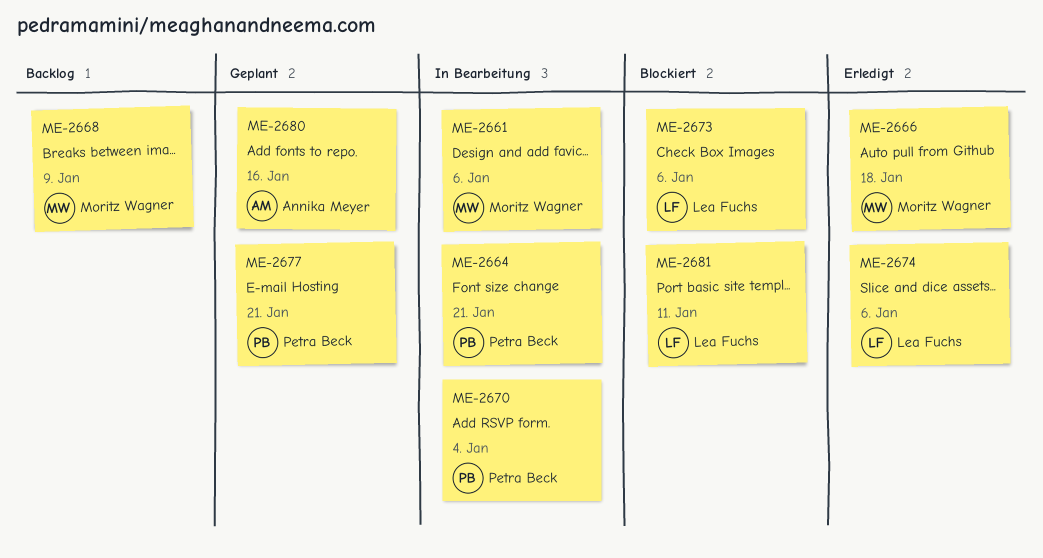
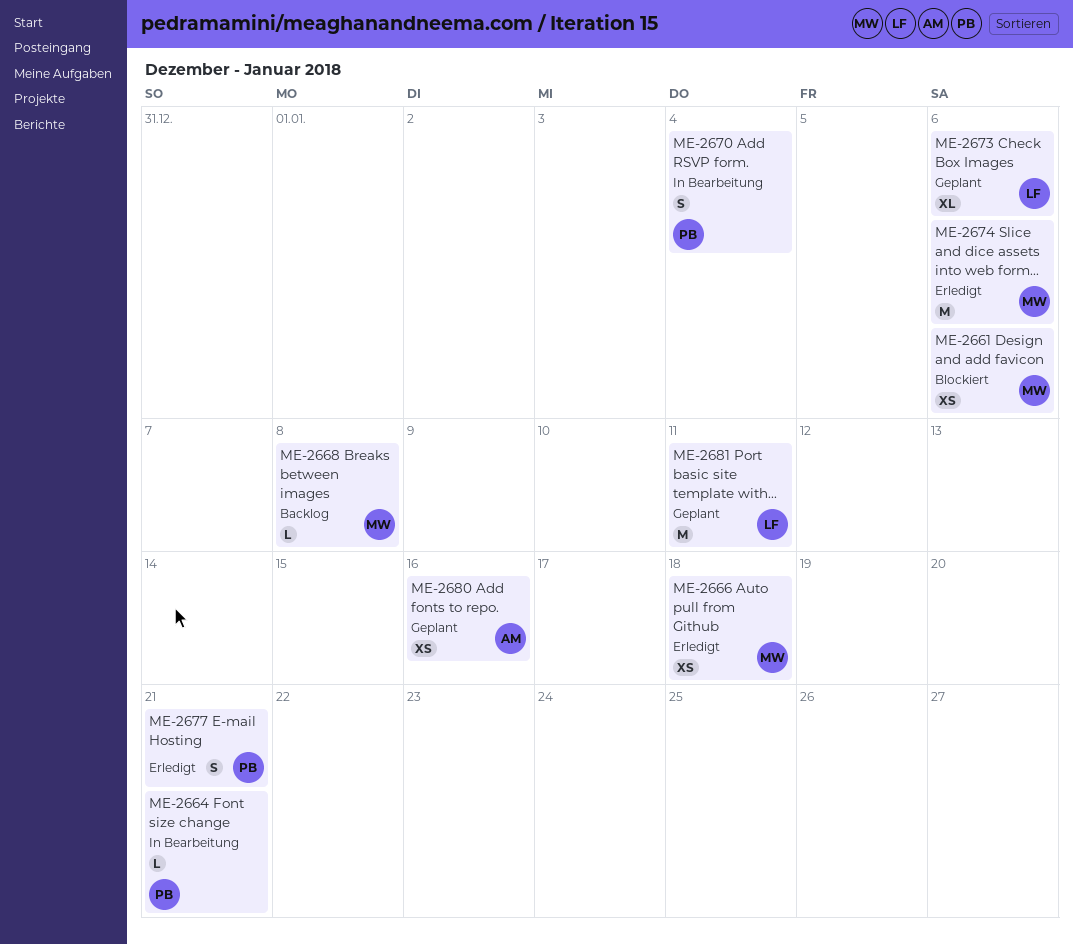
ME-2661, status: In Bearbeitung -> Blockiert
ME-2668, due: Jan 9 -> Jan 8
ME-2673, status: Blockiert -> Geplant
ME-2674, owner: Lea Fuchs -> Moritz Wagner
ME-2677, status: Geplant -> Erledigt
ME-2681, status: Blockiert -> Geplant

